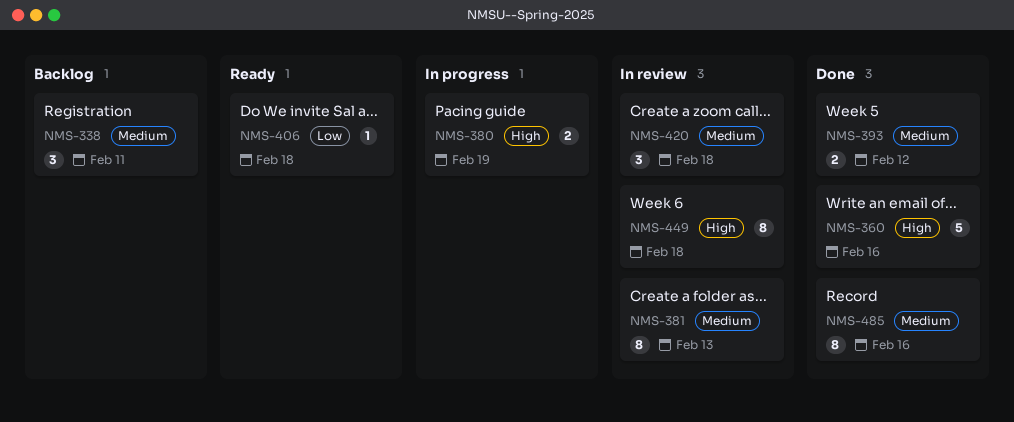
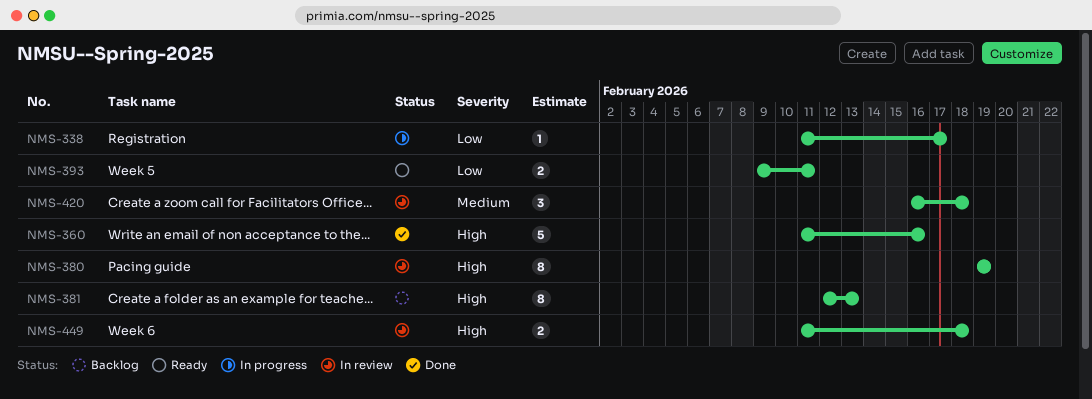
NMS-338, status: Backlog -> In progress
NMS-338, priority: Medium -> Low
NMS-338, estimate: 3 -> 1
NMS-338, due: Feb 11 -> Feb 17
NMS-380, status: In progress -> In review
NMS-380, estimate: 2 -> 8
NMS-381, status: In review -> Backlog
NMS-381, priority: Medium -> High
NMS-393, status: Done -> Ready
NMS-393, priority: Medium -> Low
NMS-393, due: Feb 12 -> Feb 11
NMS-406: present -> none
NMS-449, estimate: 8 -> 2
NMS-485: present -> none

